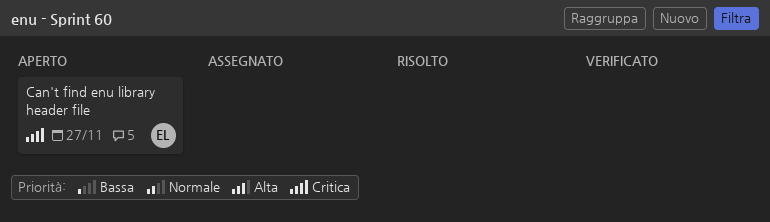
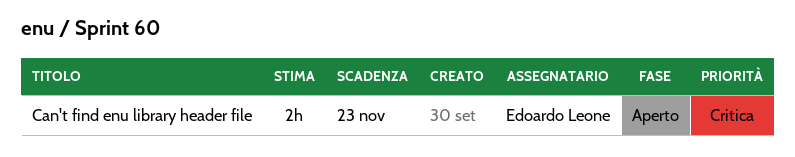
Can't find enu library header file, due: Nov 27 -> Nov 23

